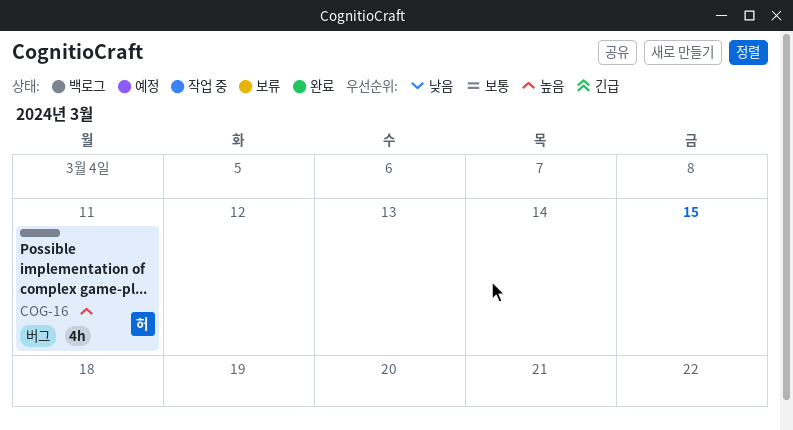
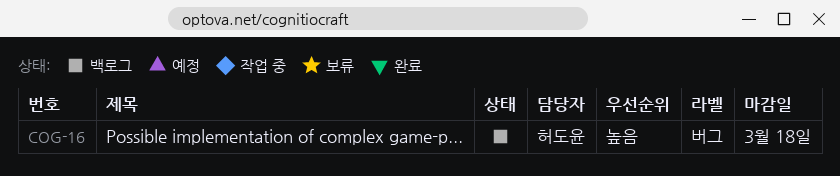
COG-16, due: Mar 11 -> Mar 18

